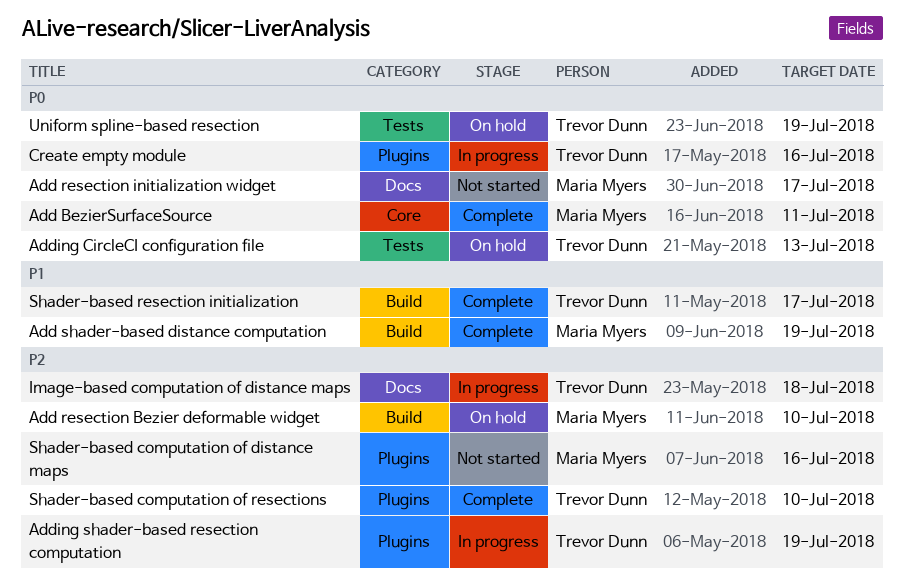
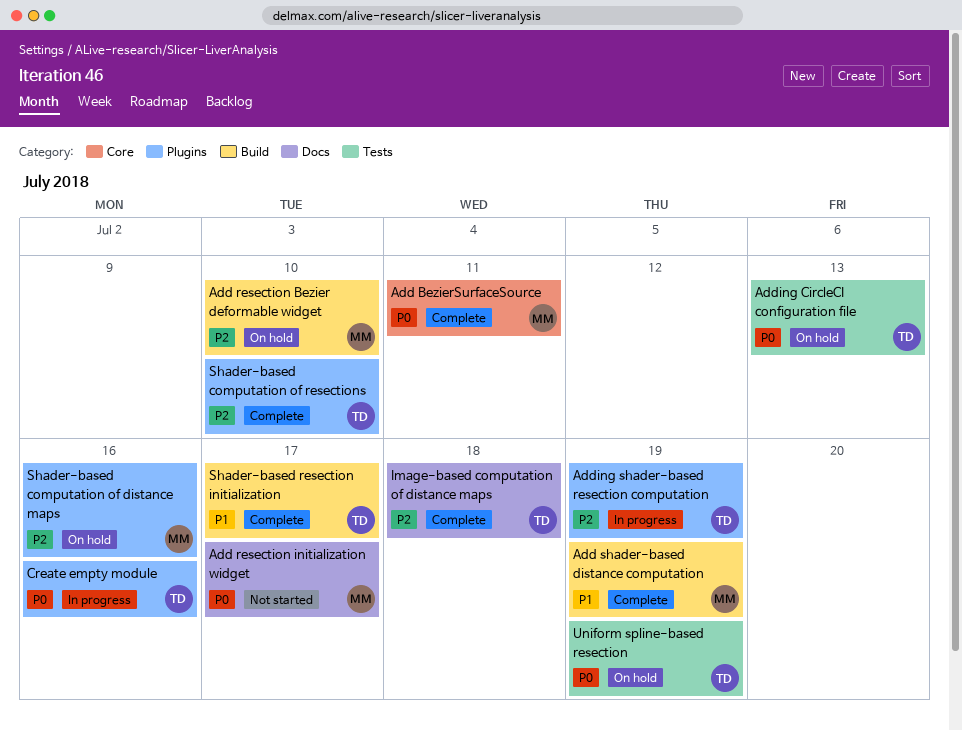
Image-based computation of distance maps, status: In progress -> Complete
Shader-based computation of distance maps, status: Not started -> On hold

